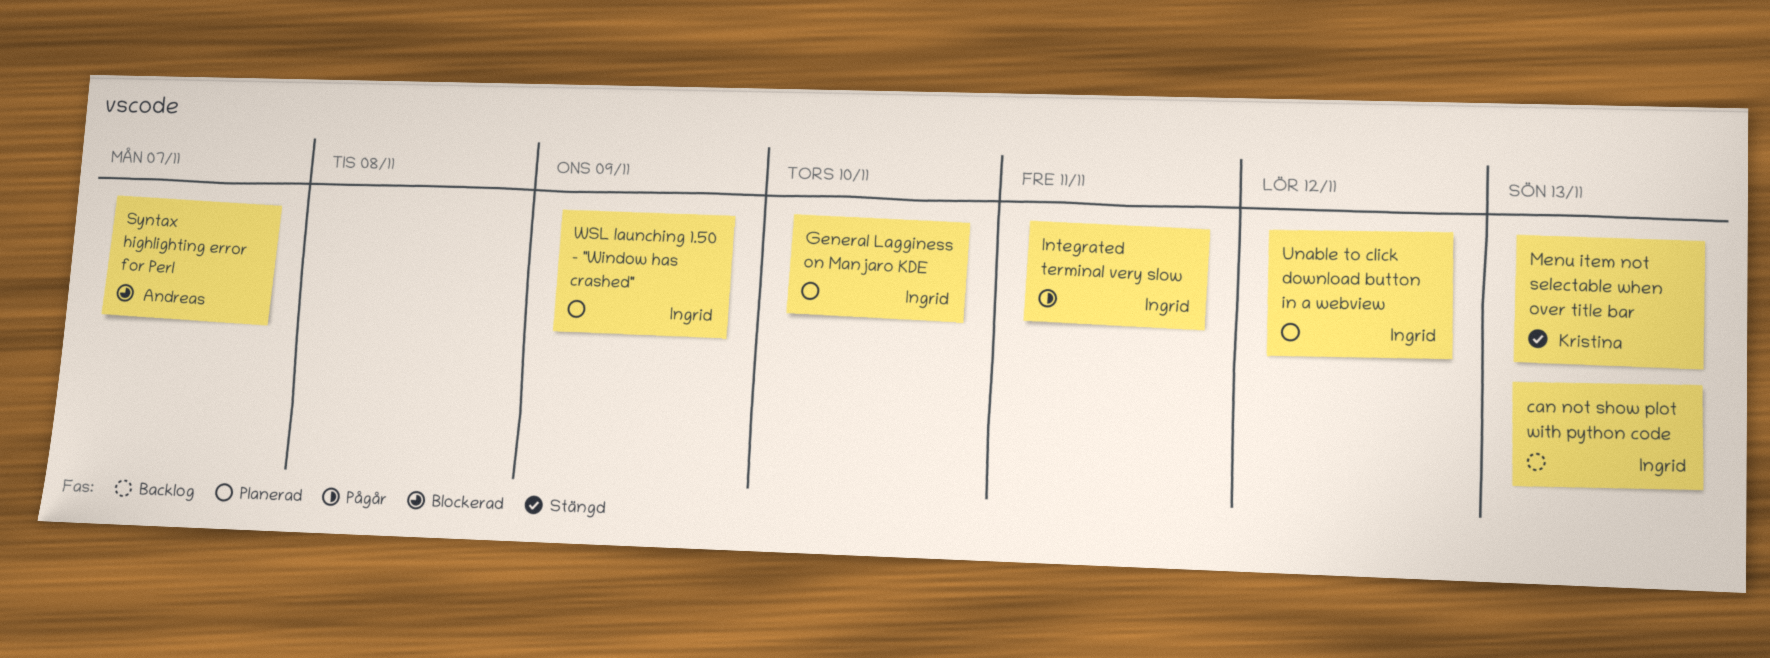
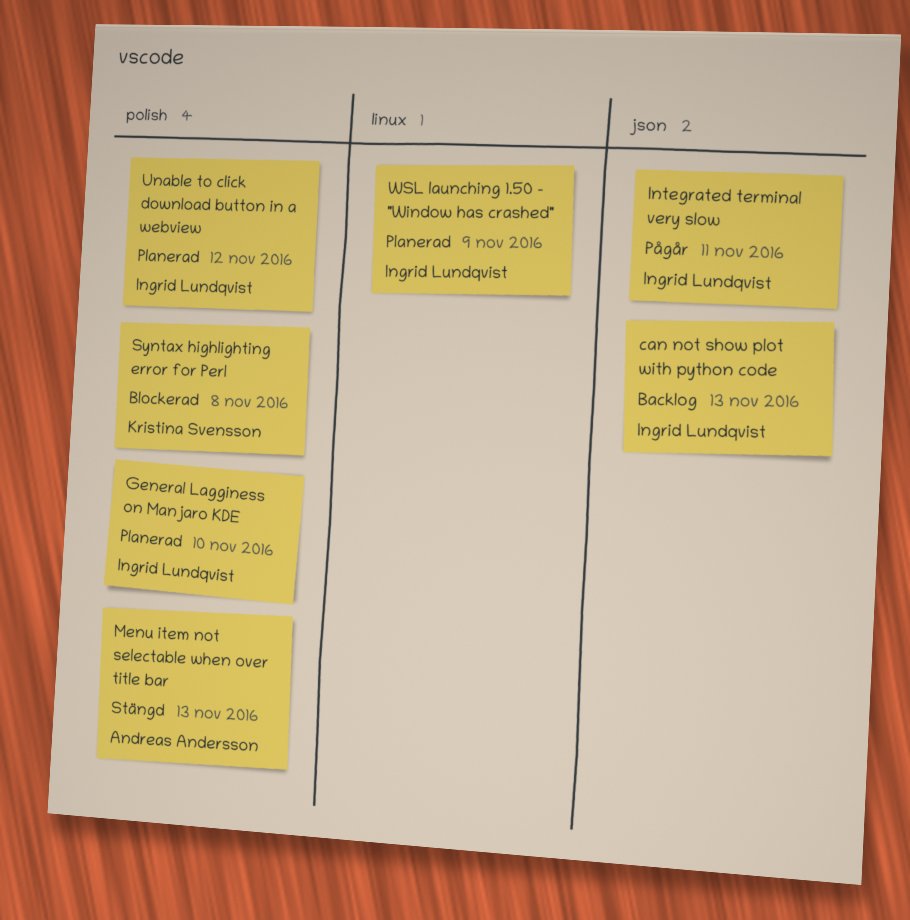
Menu item not selectable when over title bar, owner: Kristina Svensson -> Andreas Andersson
Syntax highlighting error for Perl, owner: Andreas Andersson -> Kristina Svensson
Syntax highlighting error for Perl, due: Nov 7 -> Nov 8

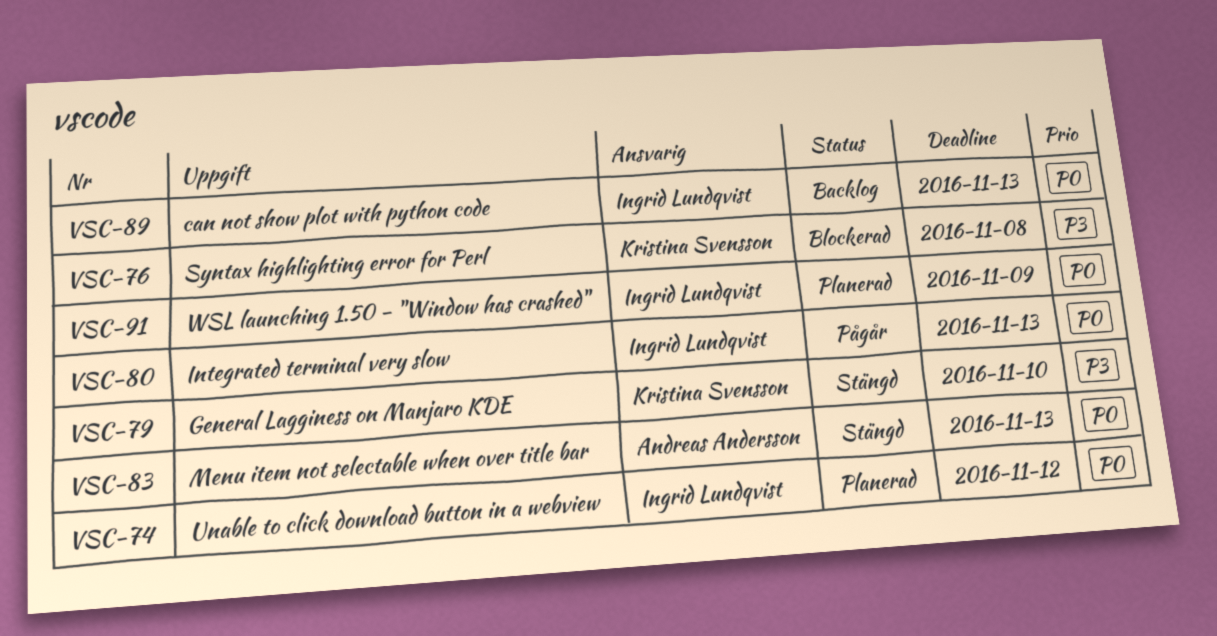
General Lagginess on Manjaro KDE, status: Planerad -> Stängd
General Lagginess on Manjaro KDE, owner: Ingrid Lundqvist -> Kristina Svensson
Integrated terminal very slow, due: Nov 11 -> Nov 13

